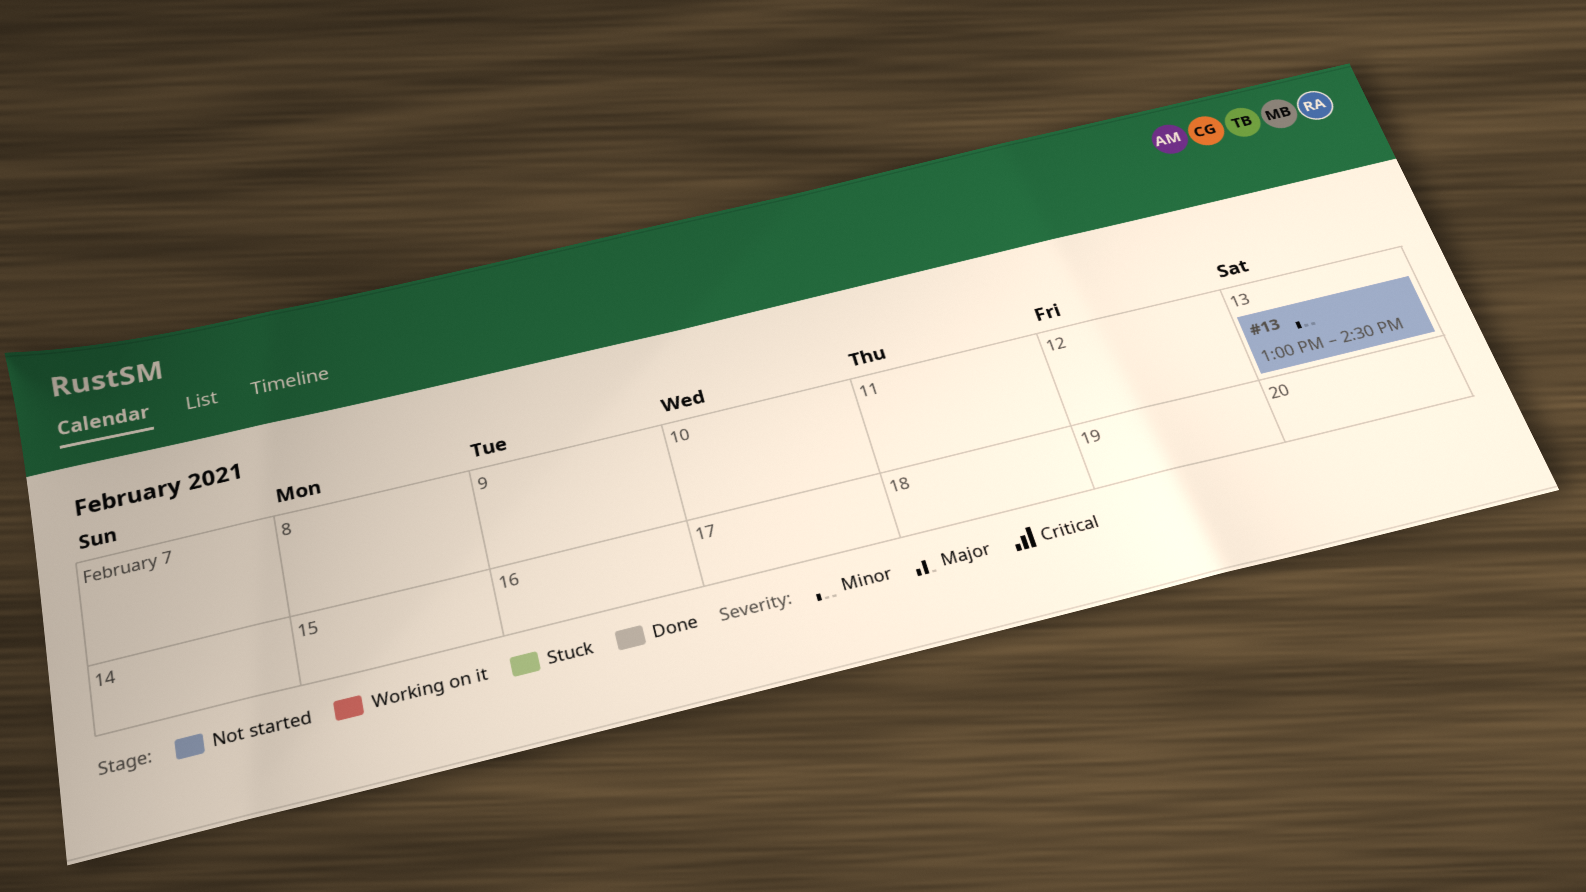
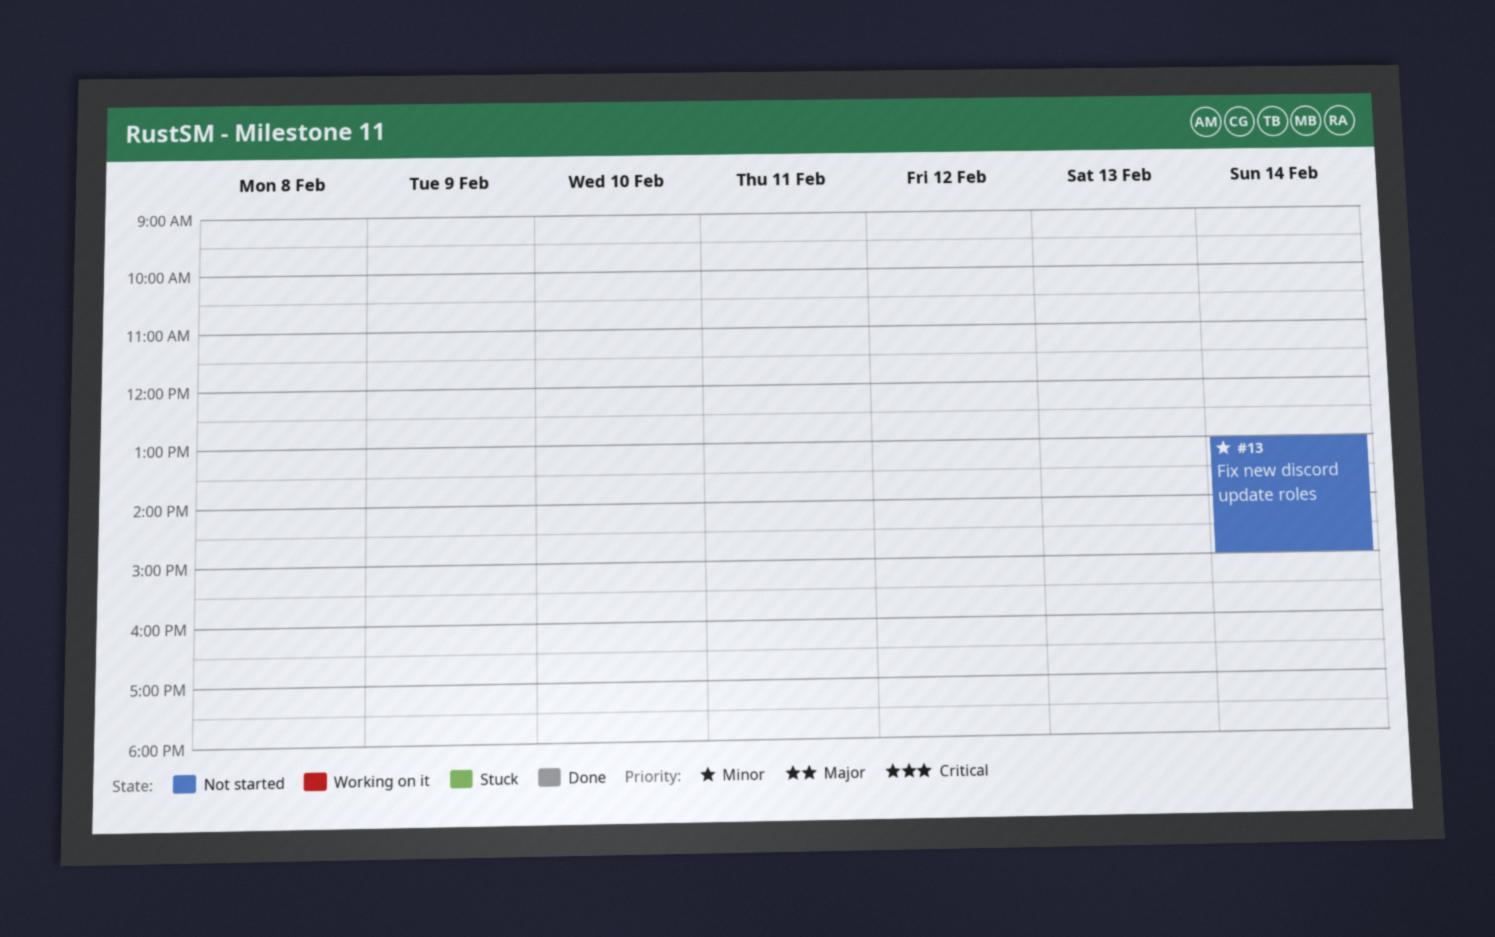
#13, day: Feb 13 -> Feb 14
#13, ends: 14:30 -> 15:00

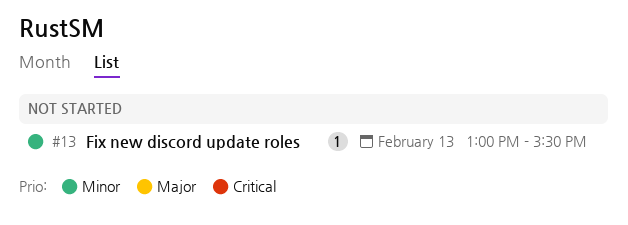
#13, day: Feb 14 -> Feb 13
#13, ends: 15:00 -> 15:30

